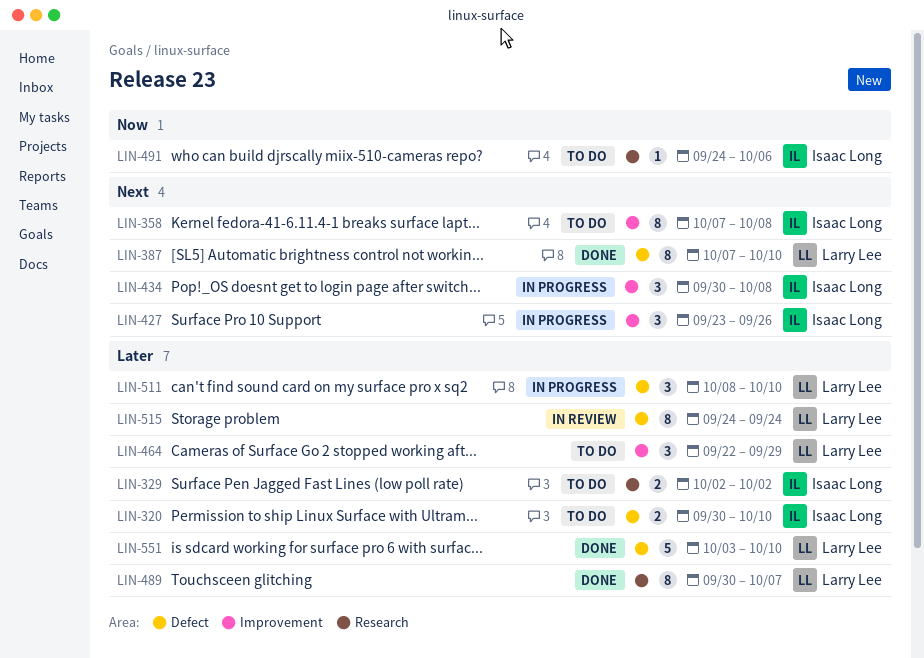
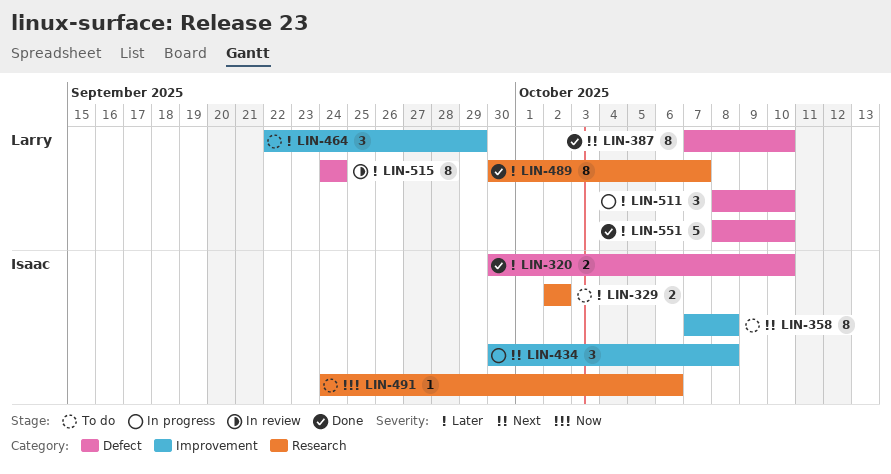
LIN-320, status: To do -> Done
LIN-427: present -> none
LIN-551, start: Oct 3 -> Oct 8

